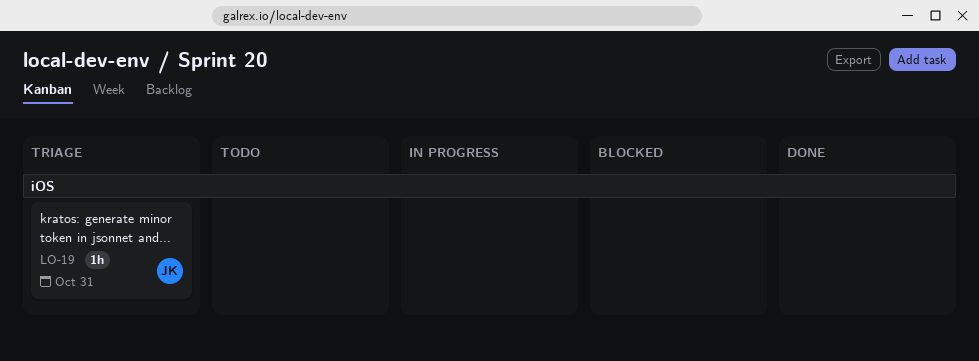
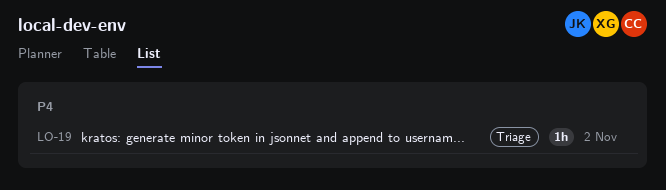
LO-19, due: Oct 31 -> Nov 2

